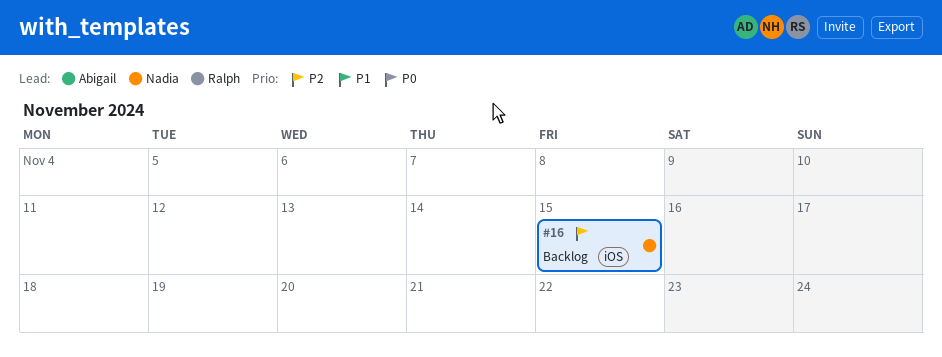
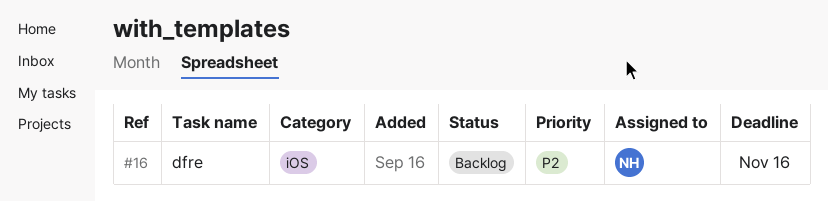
#16, due: Nov 15 -> Nov 16

